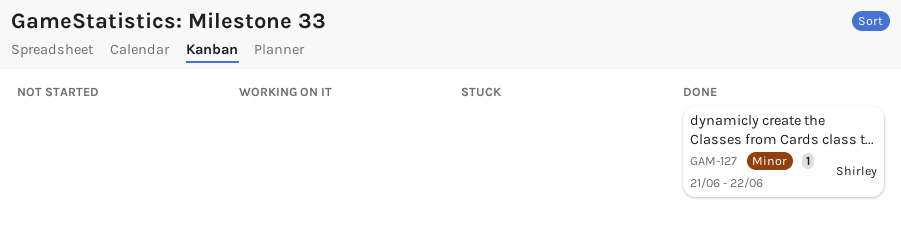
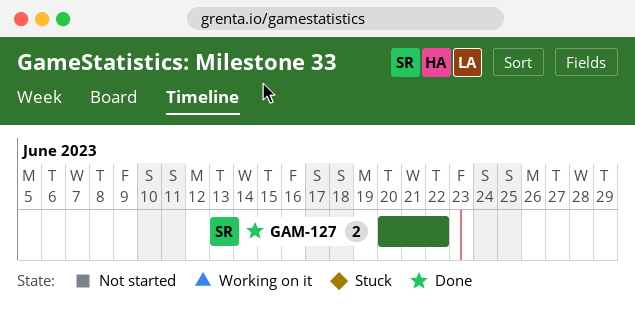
GAM-127, estimate: 1 -> 2
GAM-127, start: Jun 21 -> Jun 20

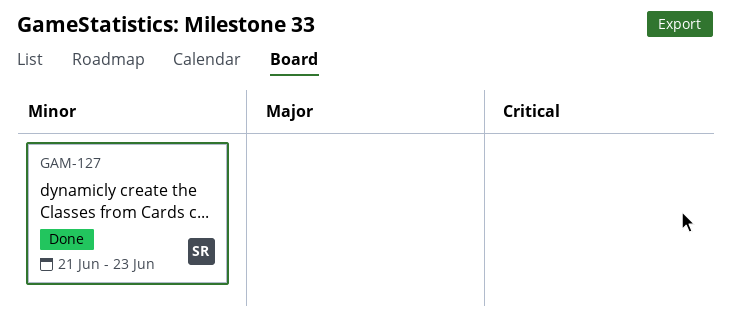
GAM-127, start: Jun 20 -> Jun 21
GAM-127, due: Jun 22 -> Jun 23

